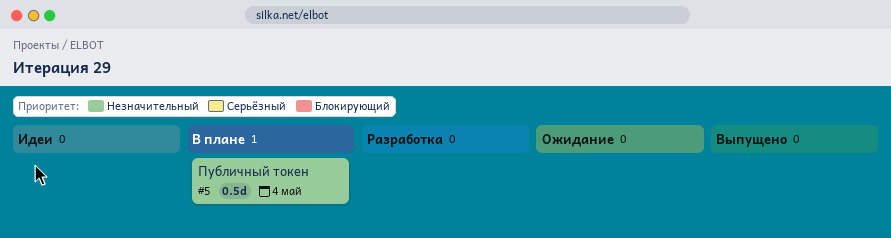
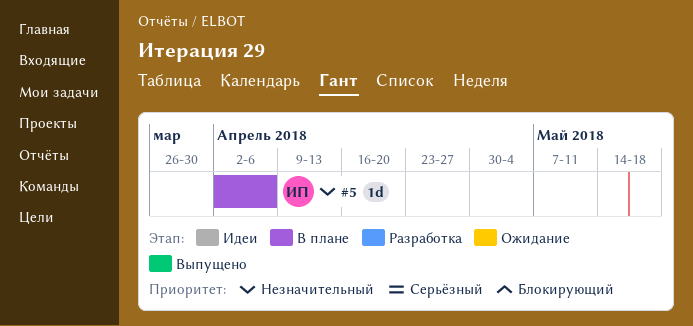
#5, estimate: 0.5d -> 1d
#5, due: May 4 -> Apr 6

